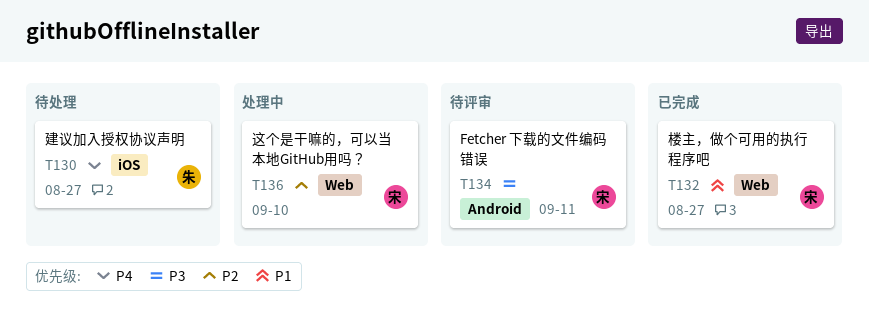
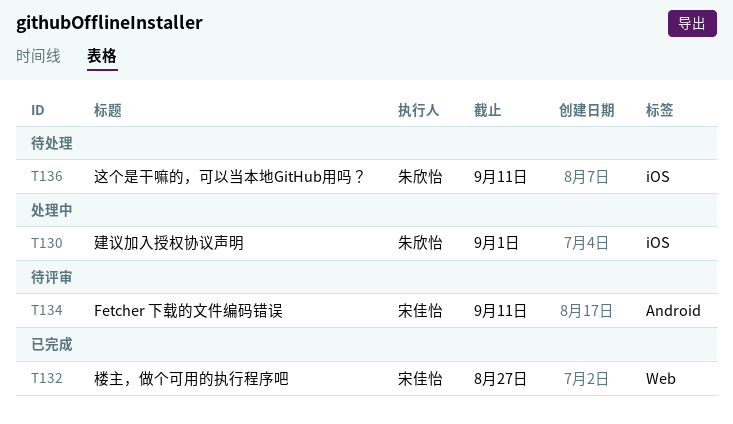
T130, status: 待处理 -> 处理中
T130, due: Aug 27 -> Sep 1
T136, status: 处理中 -> 待处理
T136, owner: 宋佳怡 -> 朱欣怡
T136, label: Web -> iOS
T136, due: Sep 10 -> Sep 11

